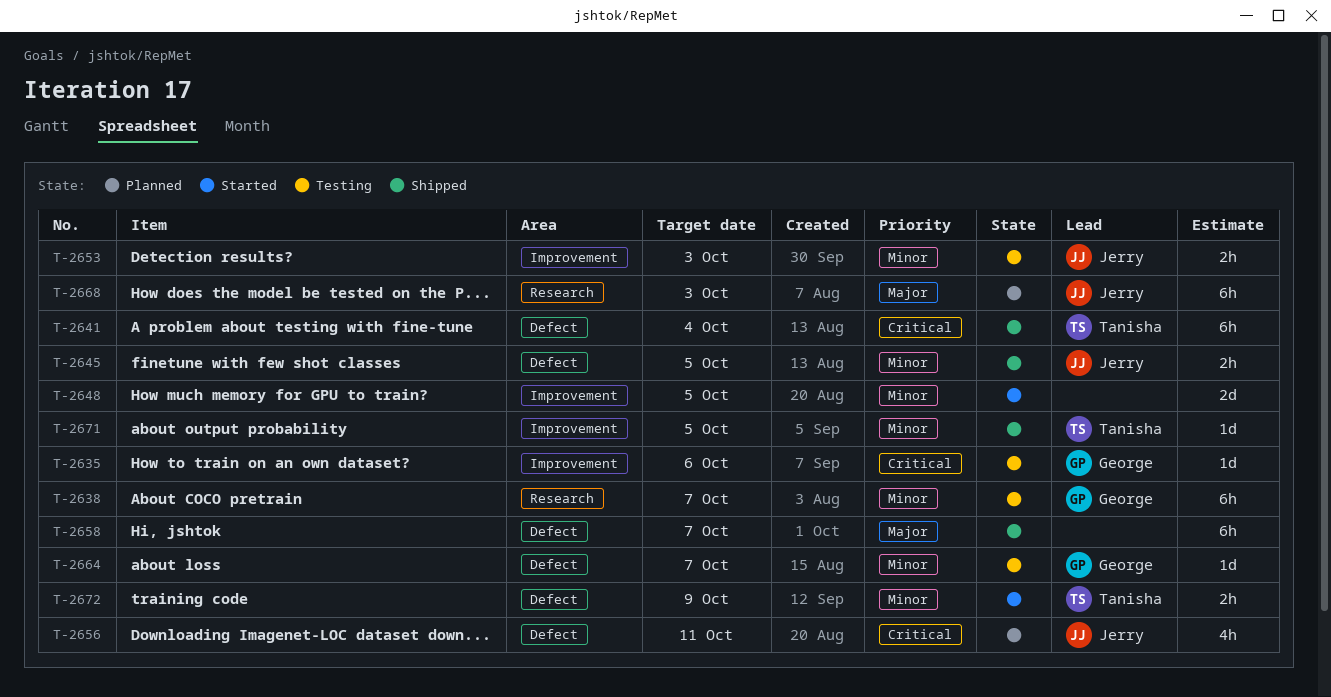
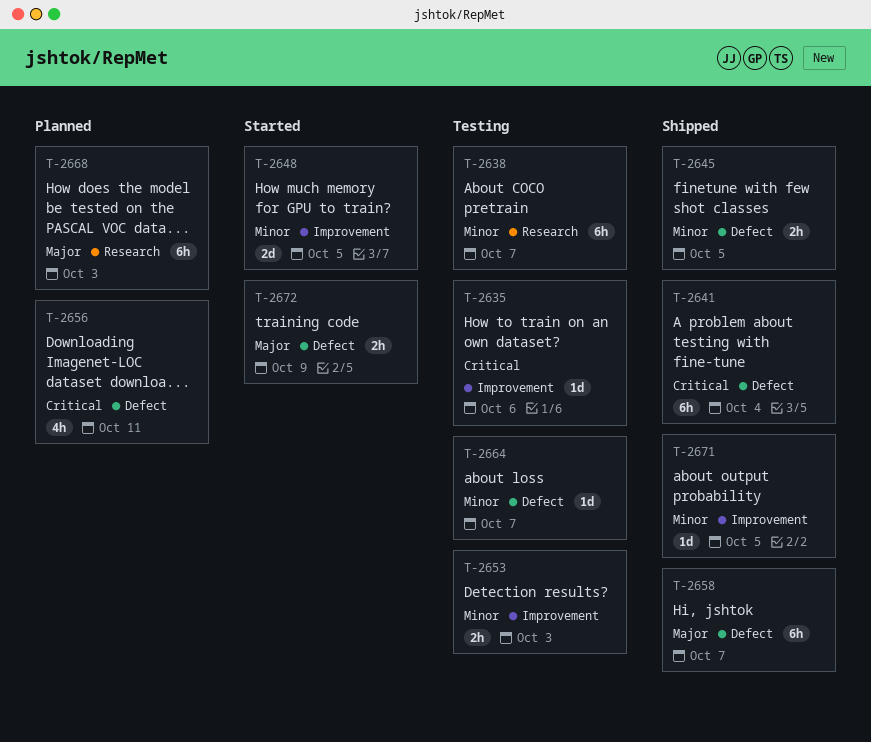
T-2672, priority: Minor -> Major

